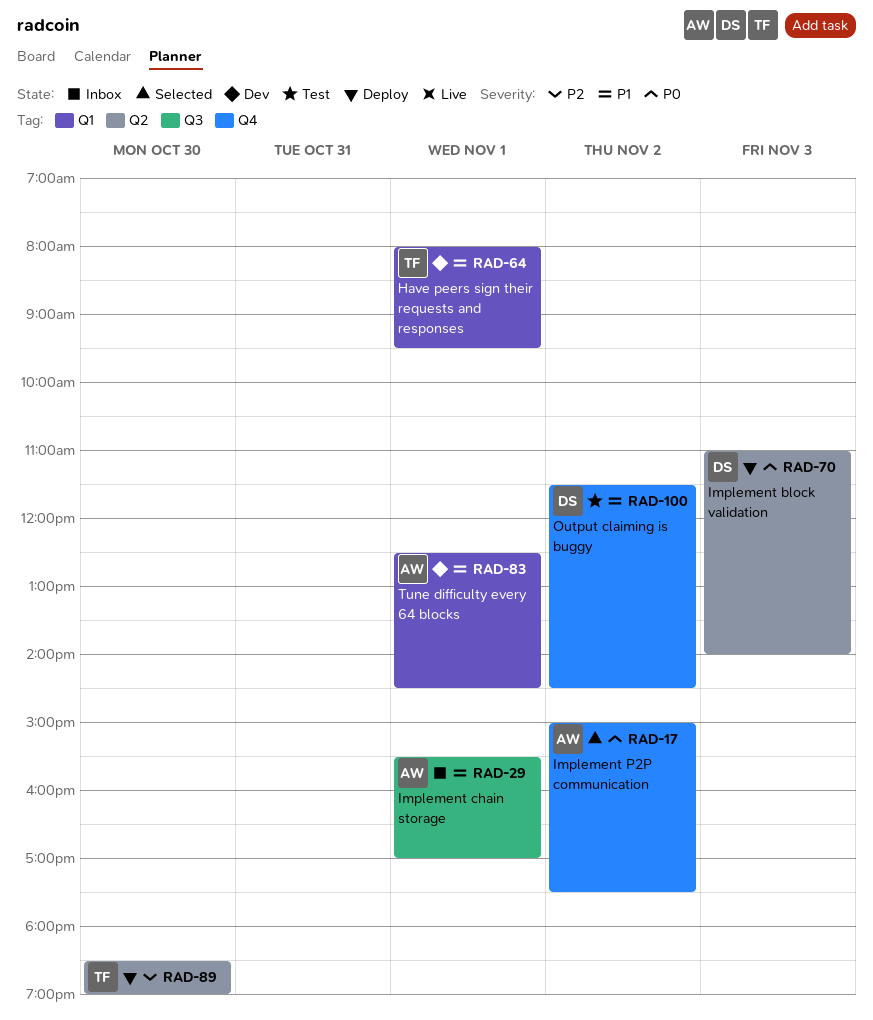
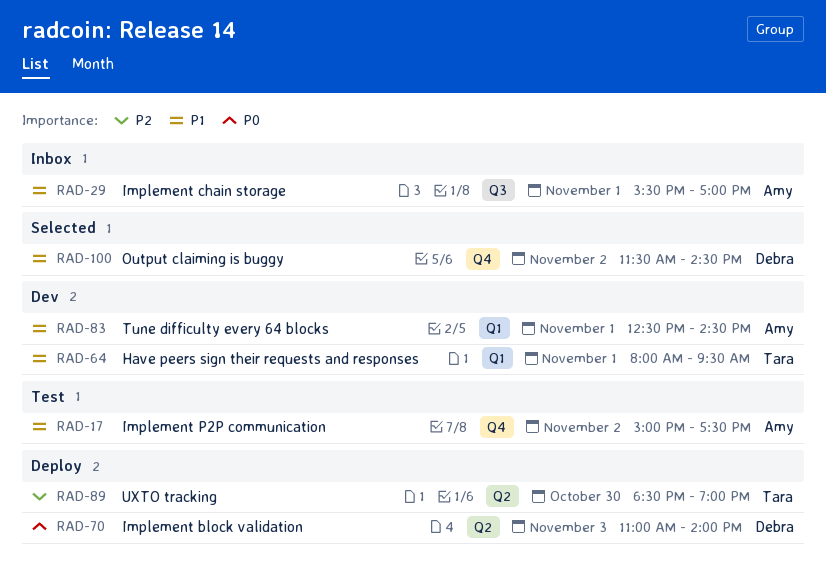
RAD-17, status: Selected -> Test
RAD-17, priority: P0 -> P1
RAD-100, status: Test -> Selected

